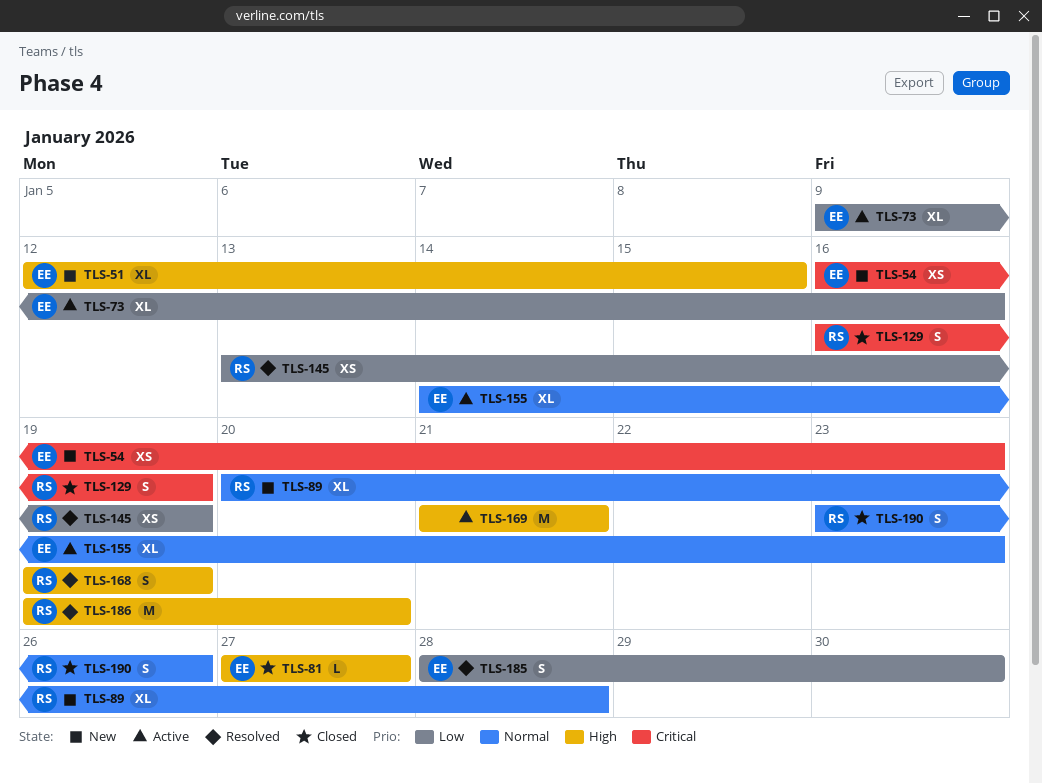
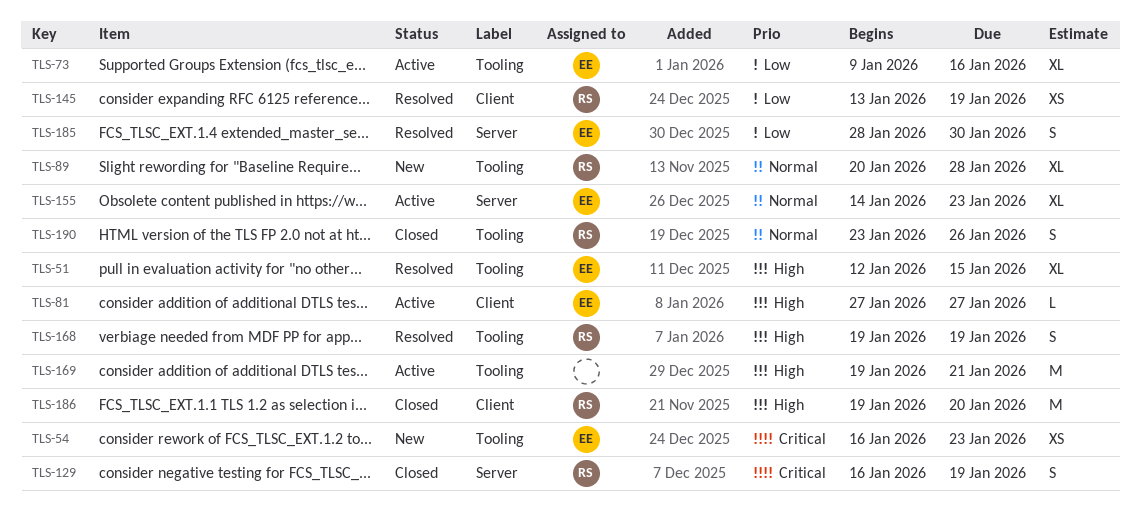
TLS-51, status: New -> Resolved
TLS-81, status: Closed -> Active
TLS-169, start: Jan 21 -> Jan 19
TLS-186, status: Resolved -> Closed

